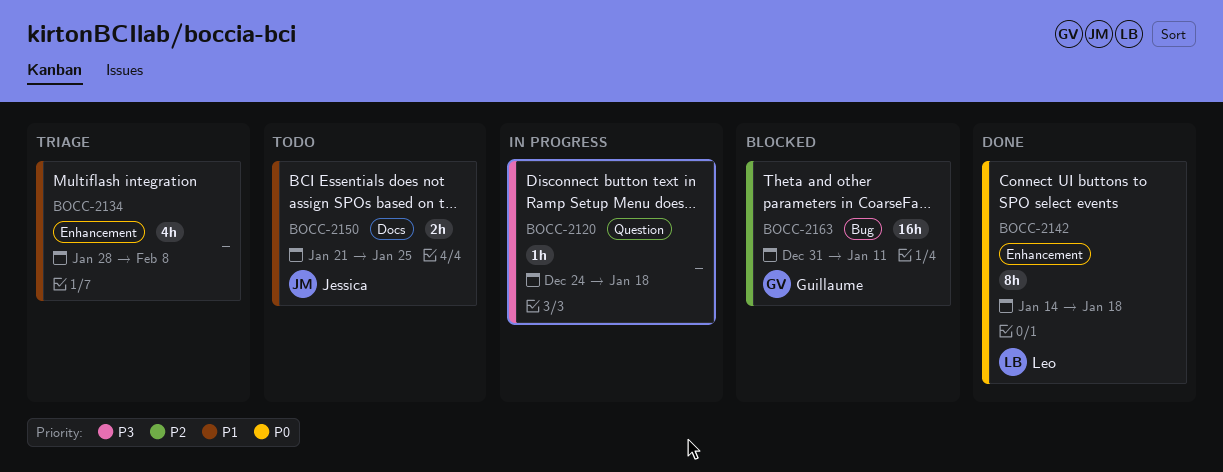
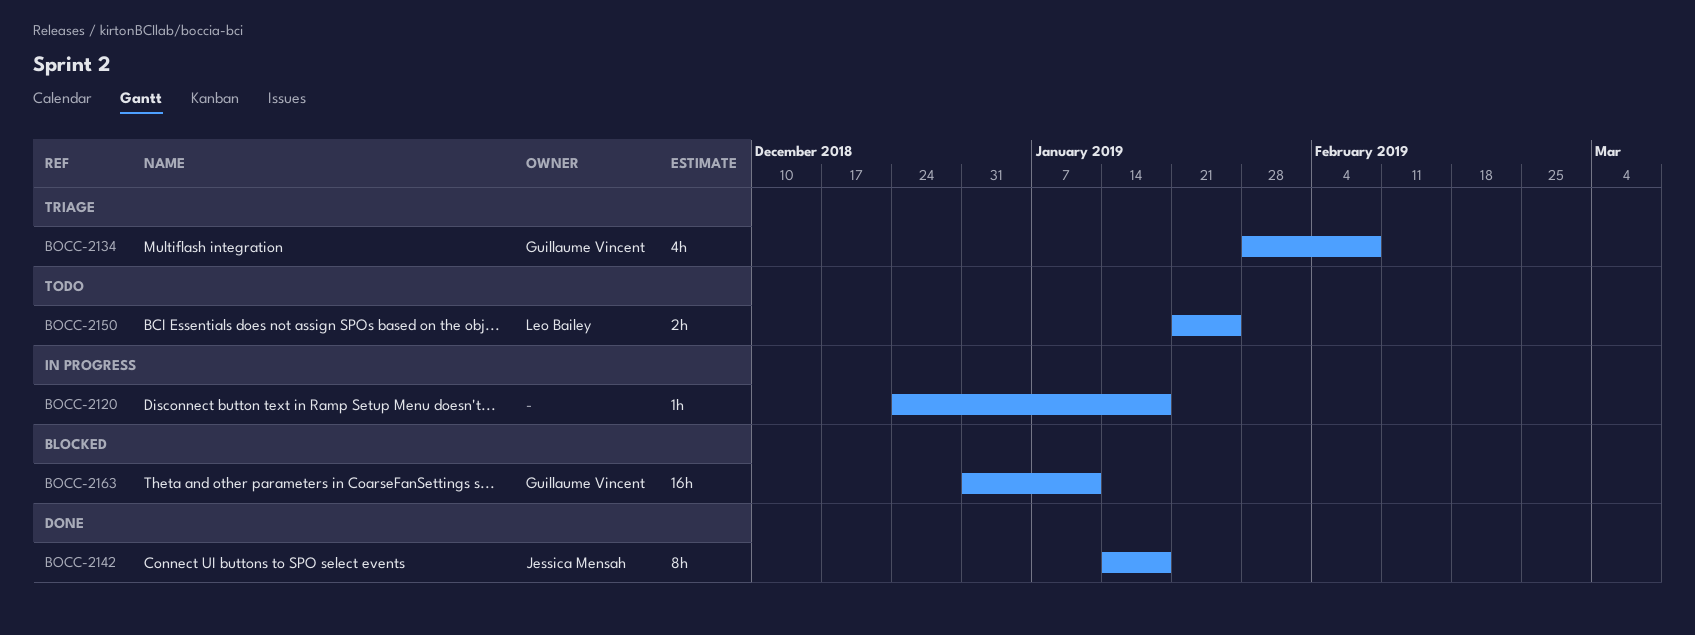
BOCC-2134, owner: none -> Guillaume Vincent
BOCC-2142, owner: Leo Bailey -> Jessica Mensah
BOCC-2150, owner: Jessica Mensah -> Leo Bailey

